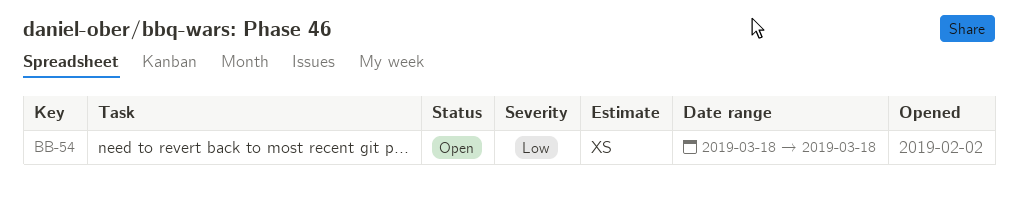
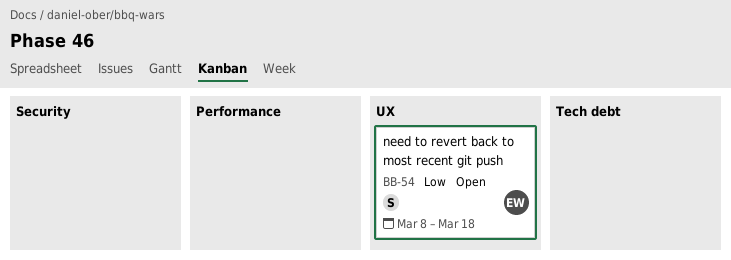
BB-54, estimate: XS -> S
BB-54, start: Mar 18 -> Mar 8

